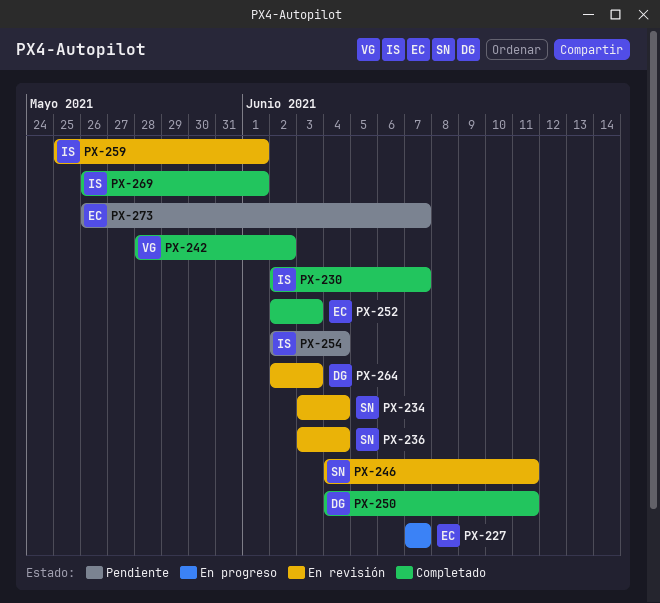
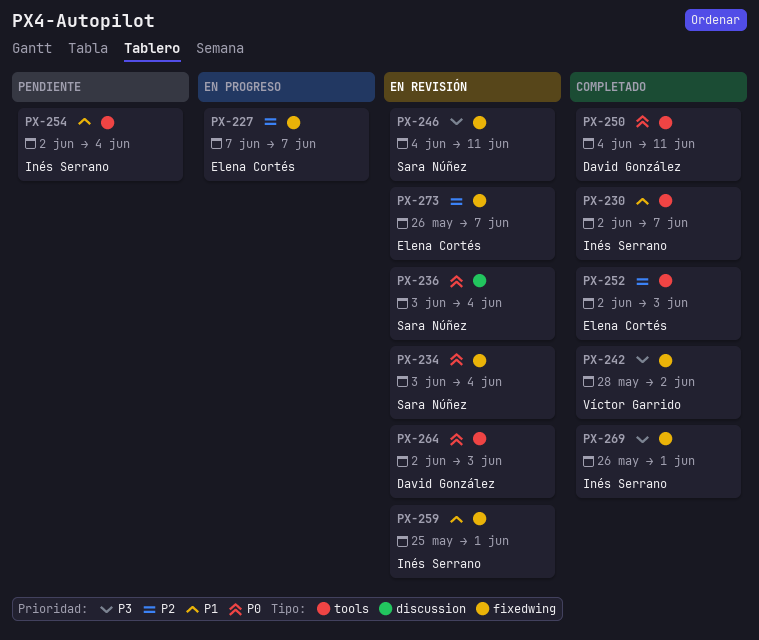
PX-273, status: Pendiente -> En revisión

